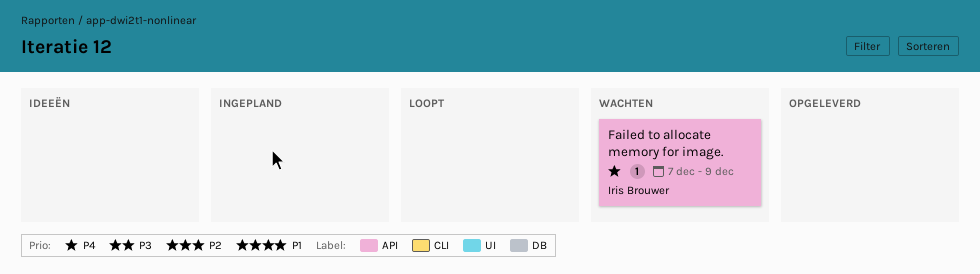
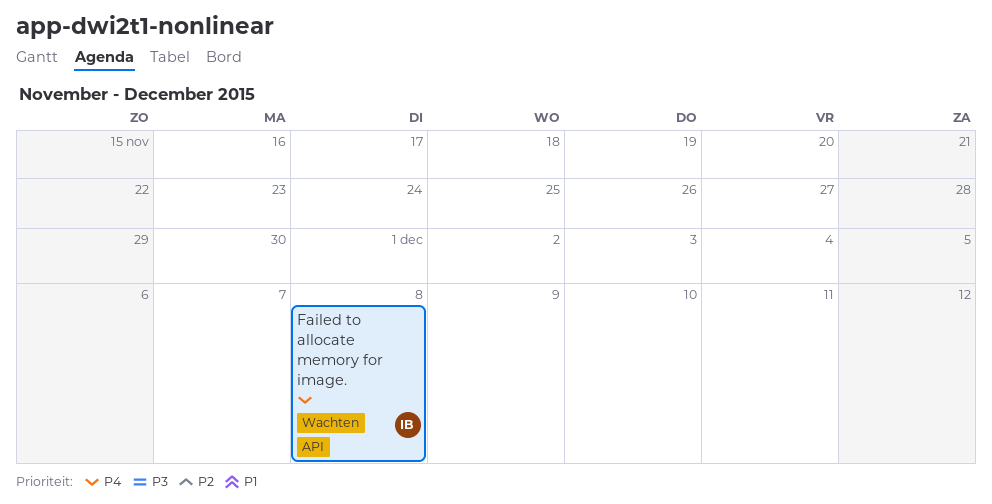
Failed to allocate memory for image., due: Dec 9 -> Dec 8

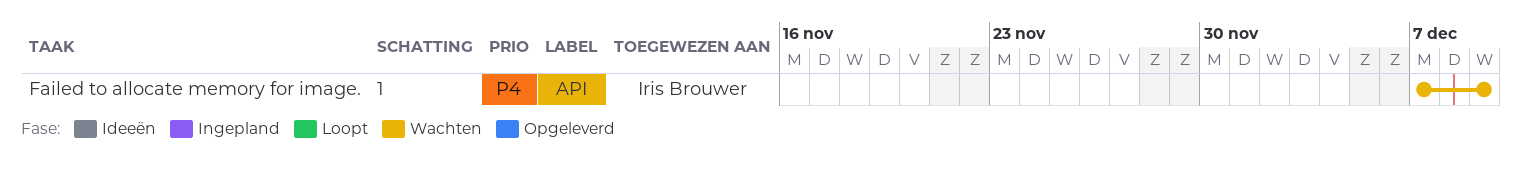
Failed to allocate memory for image., due: Dec 8 -> Dec 9

